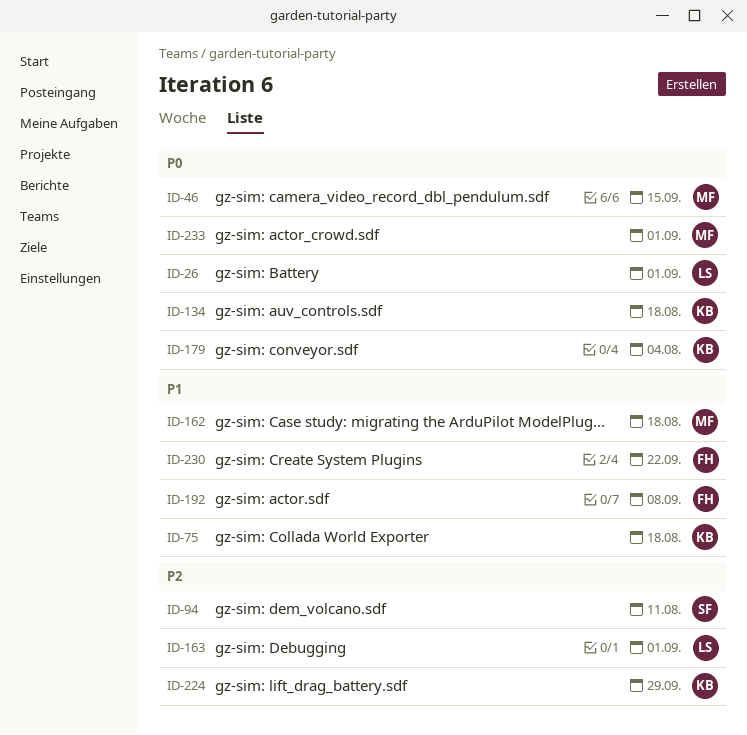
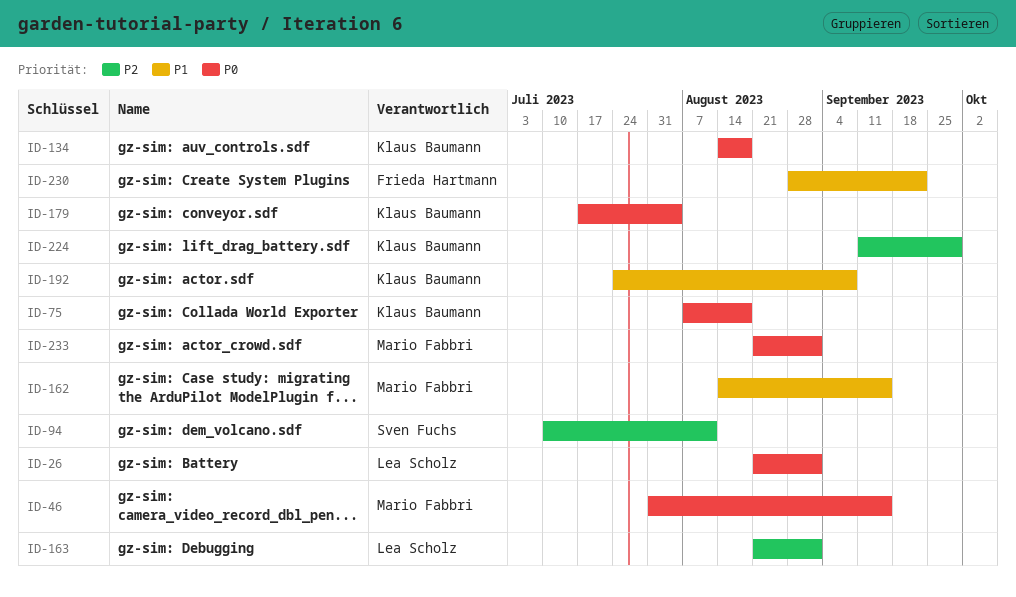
ID-75, priority: P1 -> P0
ID-162, due: Aug 18 -> Sep 15
ID-192, owner: Frieda Hartmann -> Klaus Baumann

